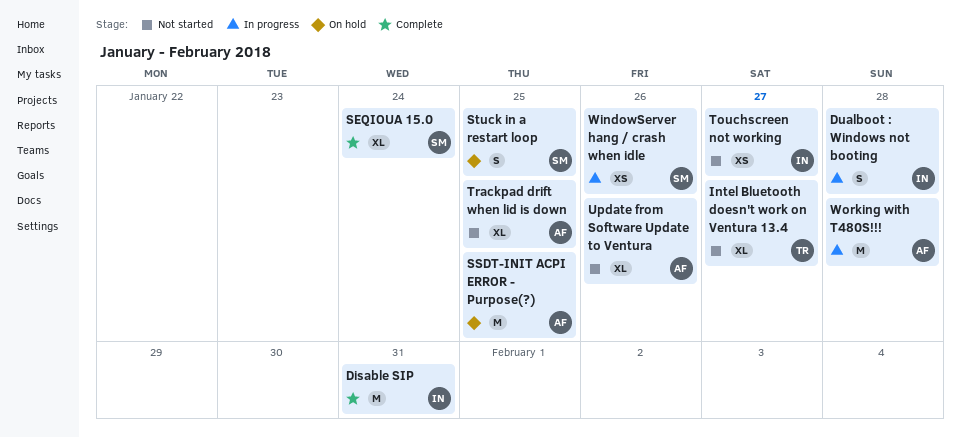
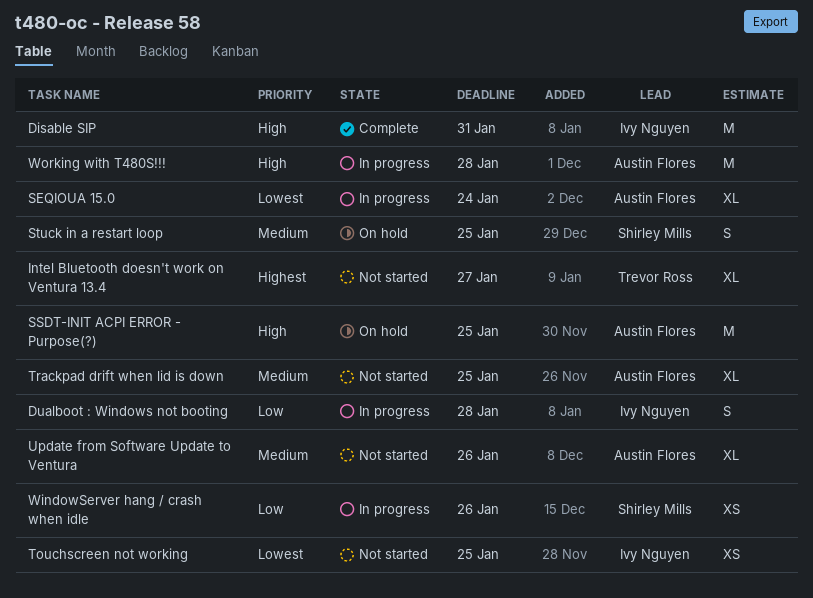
SEQIOUA 15.0, status: Complete -> In progress
SEQIOUA 15.0, owner: Shirley Mills -> Austin Flores
Touchscreen not working, due: Jan 27 -> Jan 25

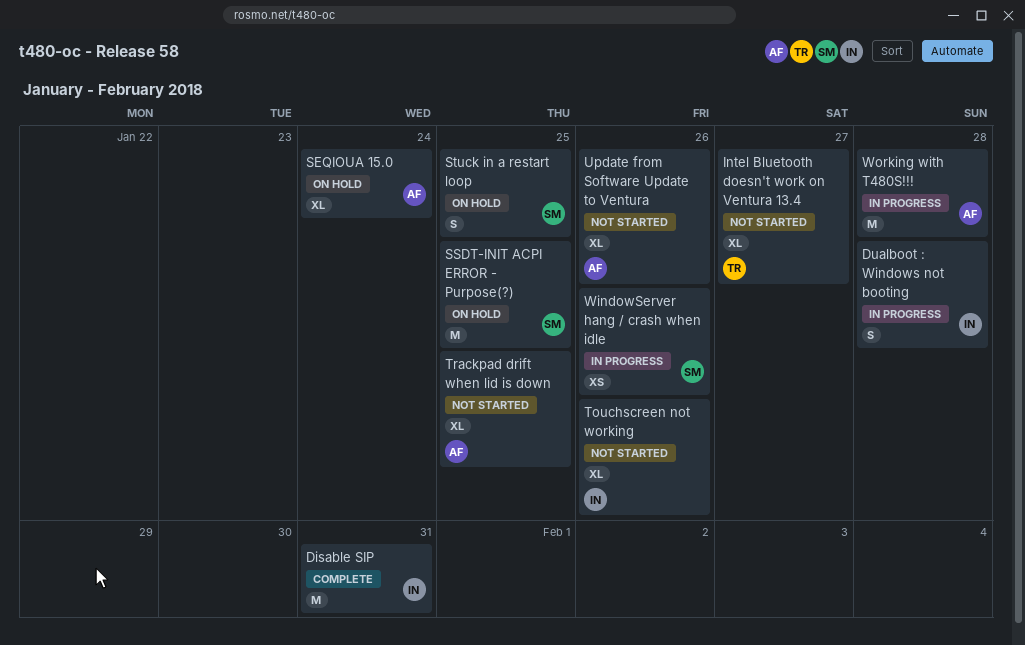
SEQIOUA 15.0, status: In progress -> On hold
SSDT-INIT ACPI ERROR - Purpose(?), owner: Austin Flores -> Shirley Mills
Touchscreen not working, estimate: XS -> XL
Touchscreen not working, due: Jan 25 -> Jan 26

